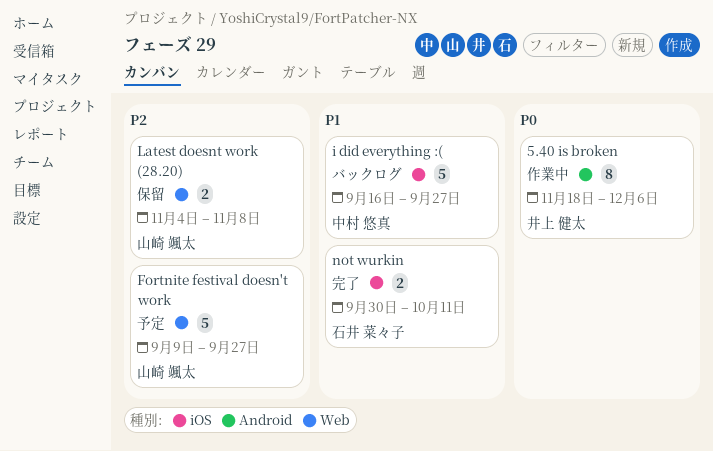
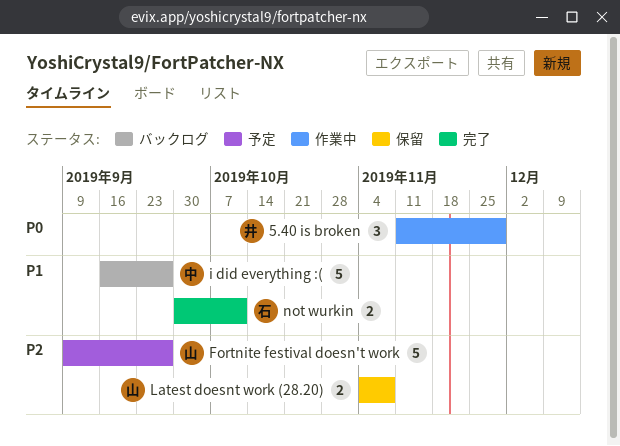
5.40 is broken, estimate: 8 -> 3
5.40 is broken, start: Nov 18 -> Nov 11
5.40 is broken, due: Dec 6 -> Nov 29

